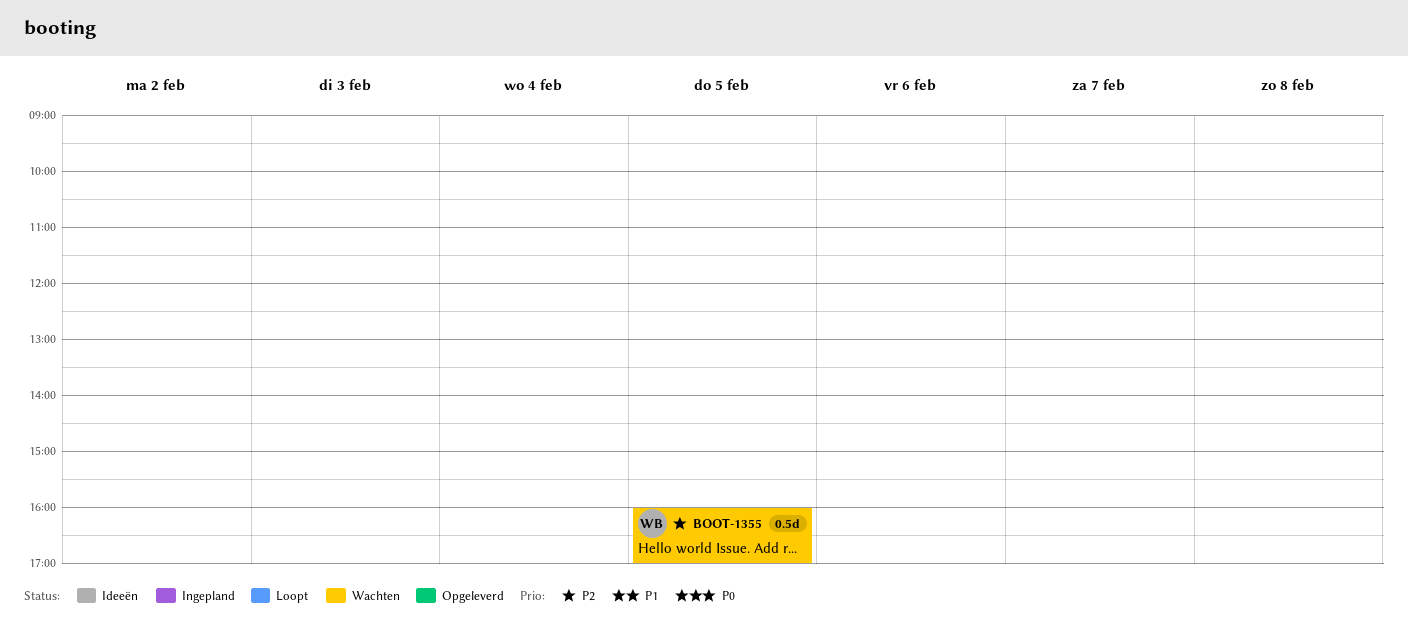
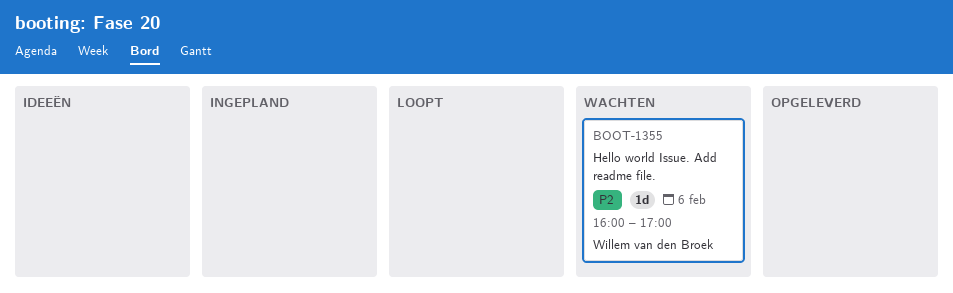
BOOT-1355, estimate: 0.5d -> 1d
BOOT-1355, day: Feb 5 -> Feb 6

